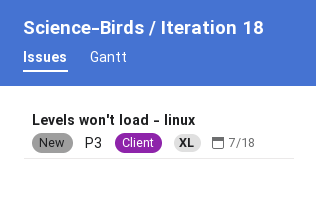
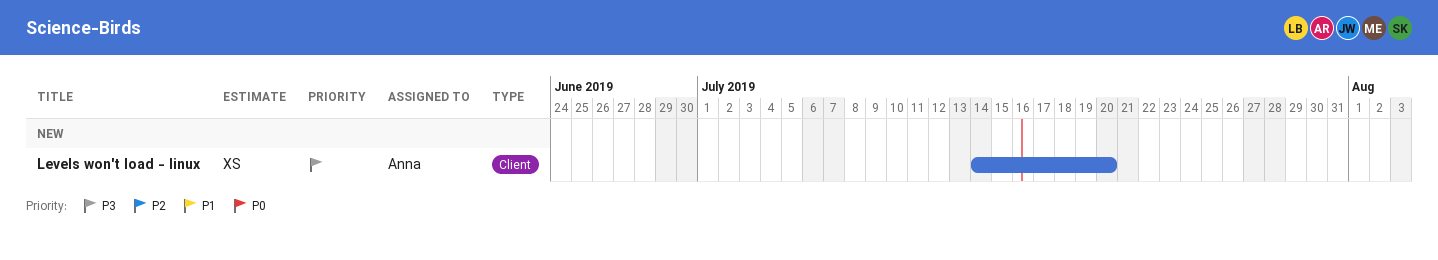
Levels won't load - linux, estimate: XL -> XS
Levels won't load - linux, due: Jul 18 -> Jul 20

